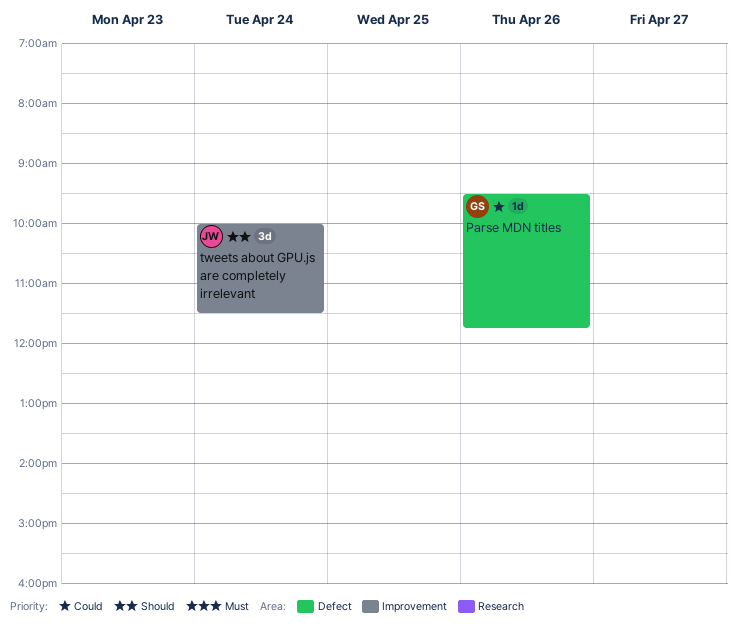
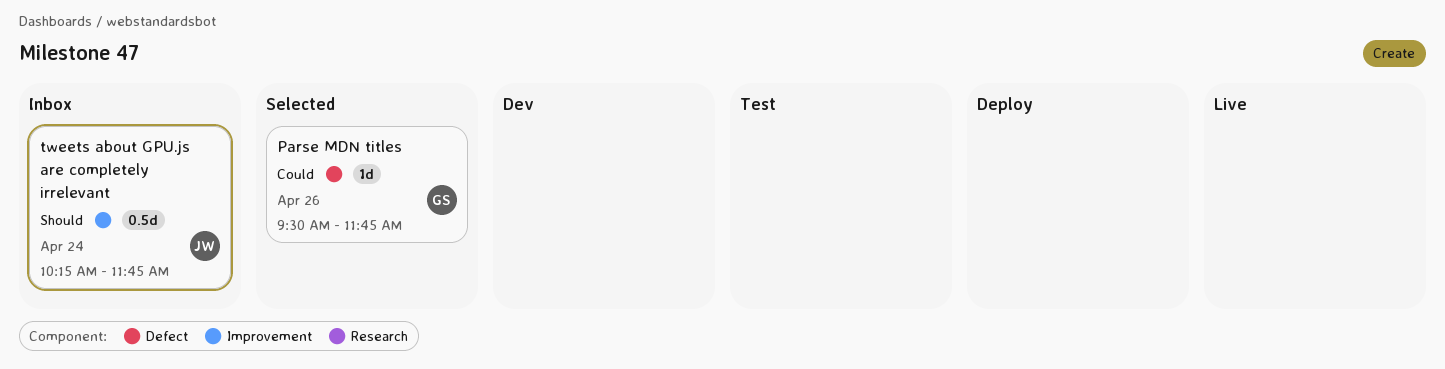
tweets about GPU.js are completely irrelevant, estimate: 3d -> 0.5d
tweets about GPU.js are completely irrelevant, begins: 10:00 -> 10:15
tweets about GPU.js are completely irrelevant, ends: 11:30 -> 11:45

